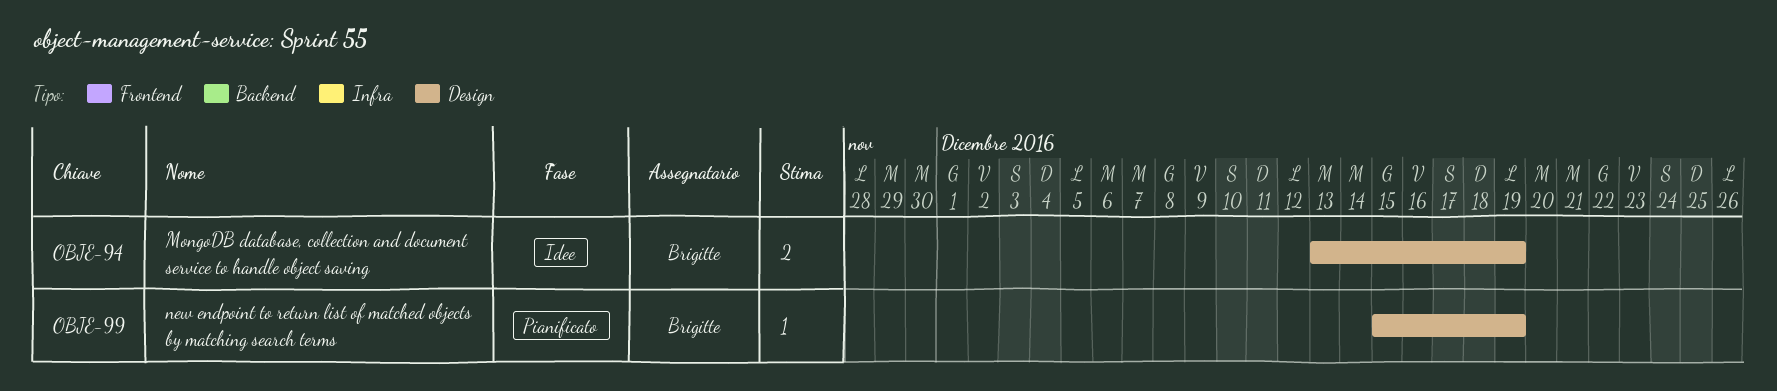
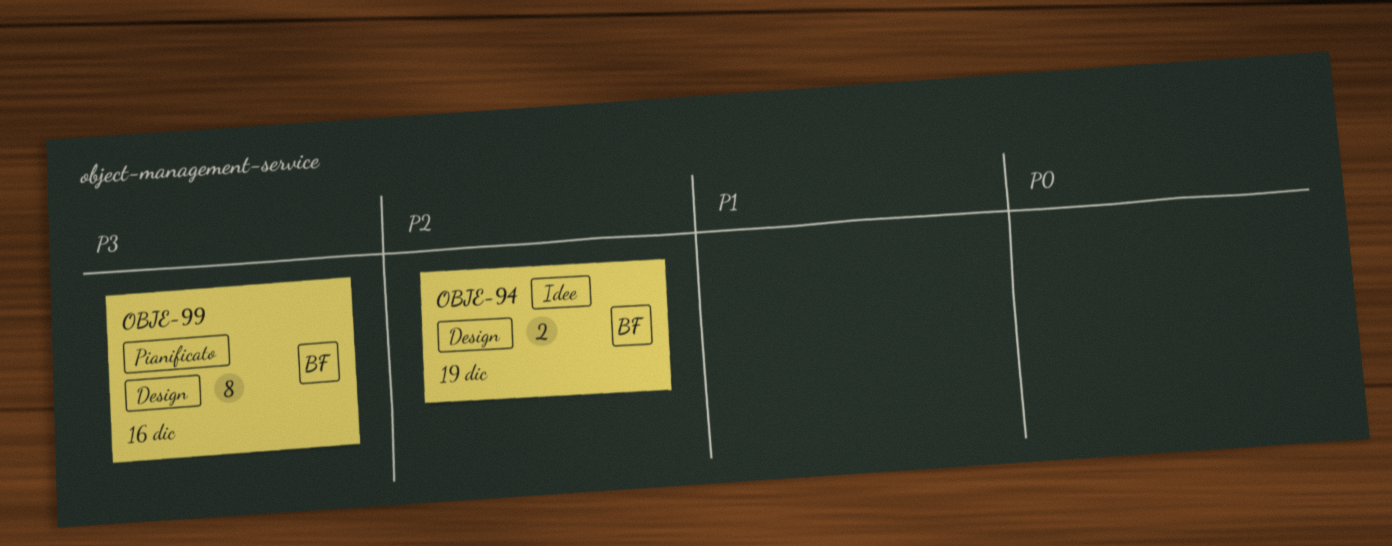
OBJE-99, estimate: 1 -> 8
OBJE-99, due: Dec 19 -> Dec 16

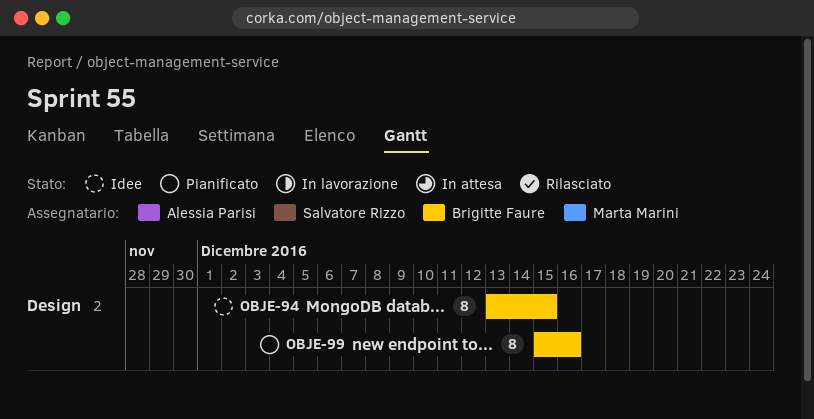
OBJE-94, estimate: 2 -> 8
OBJE-94, due: Dec 19 -> Dec 15

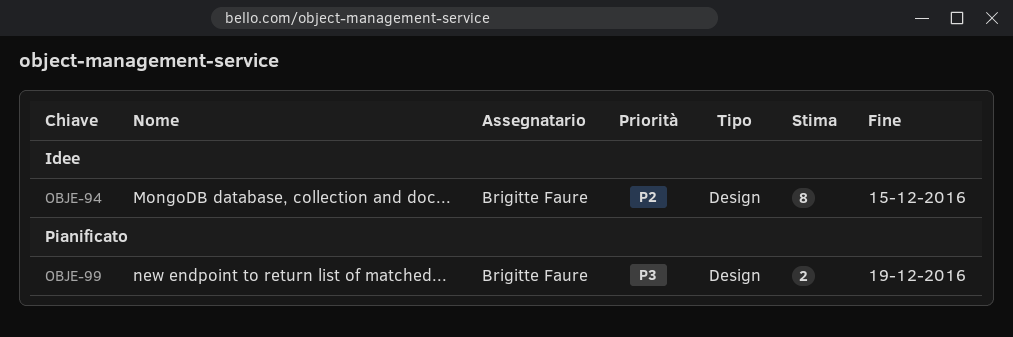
OBJE-99, estimate: 8 -> 2
OBJE-99, due: Dec 16 -> Dec 19

